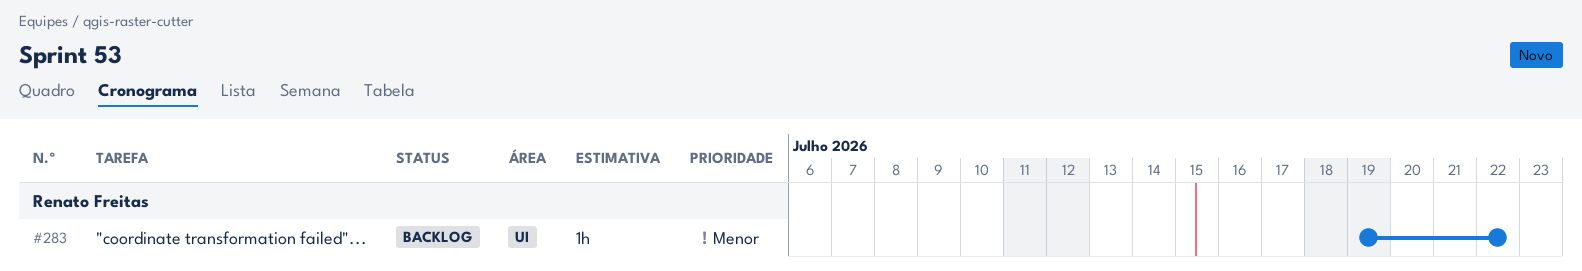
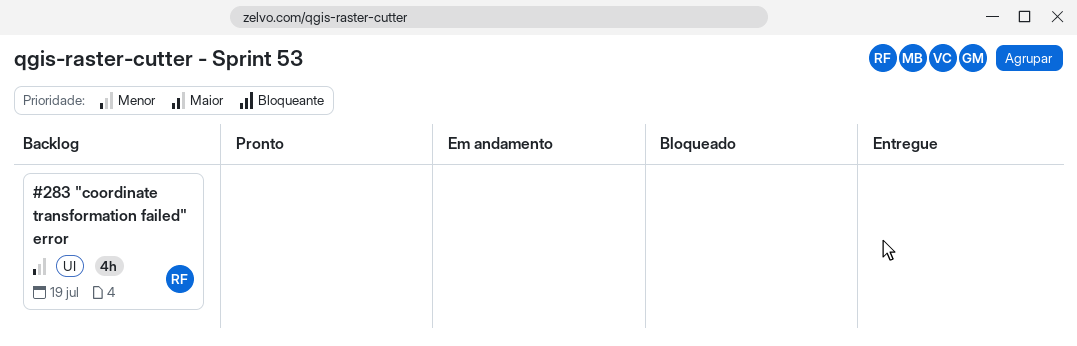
#283, estimate: 1h -> 4h
#283, due: Jul 22 -> Jul 19

